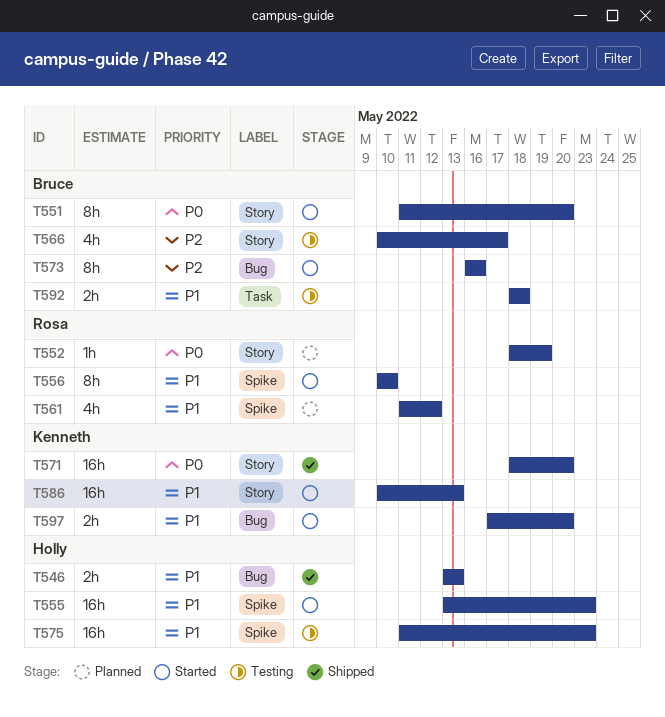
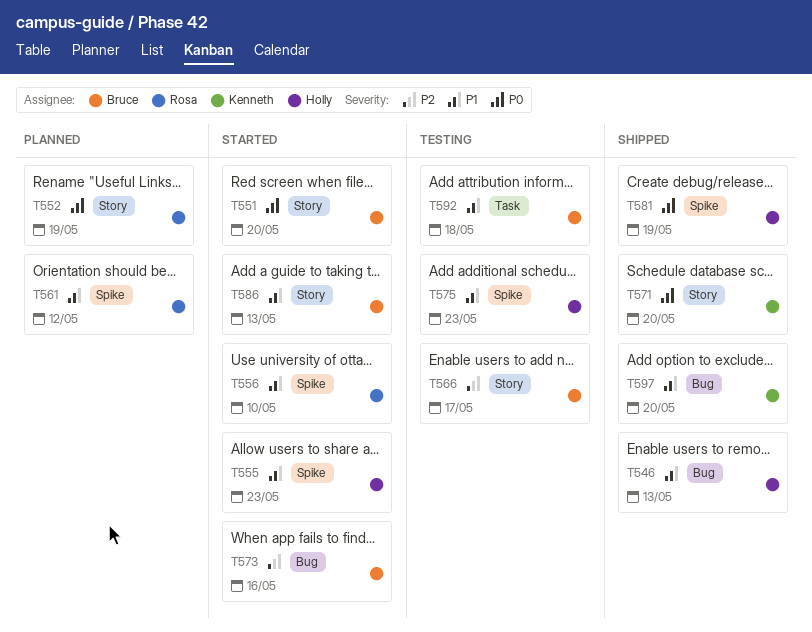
T581: none -> present
T586, owner: Kenneth -> Bruce
T597, status: Started -> Shipped

